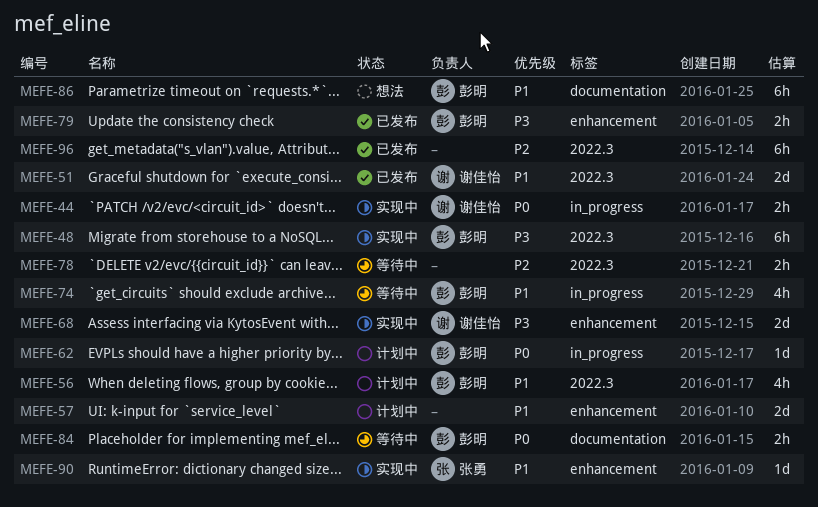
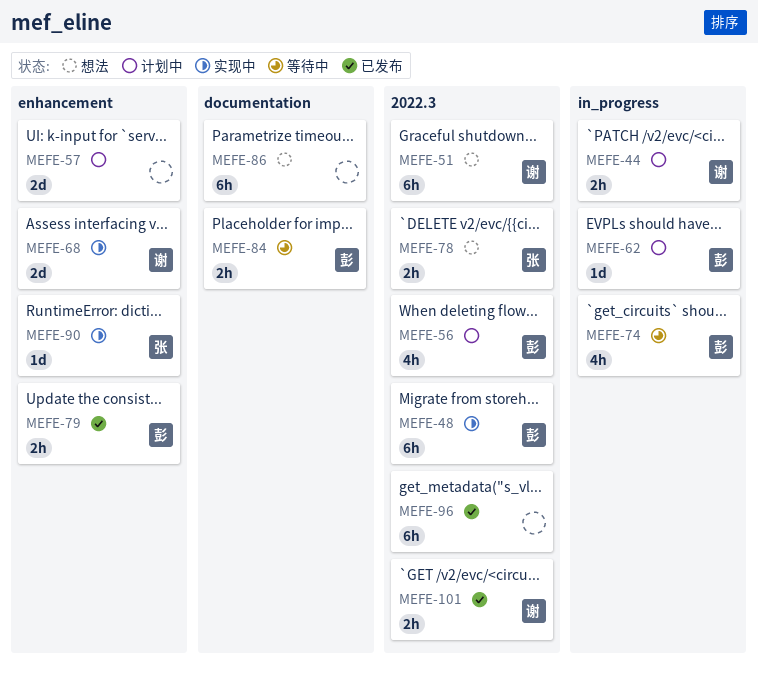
MEFE-44, status: 实现中 -> 计划中
MEFE-51, status: 已发布 -> 想法
MEFE-51, estimate: 2d -> 6h
MEFE-78, status: 等待中 -> 想法
MEFE-78, owner: none -> 张勇
MEFE-86, owner: 彭明 -> none
MEFE-101: none -> present

